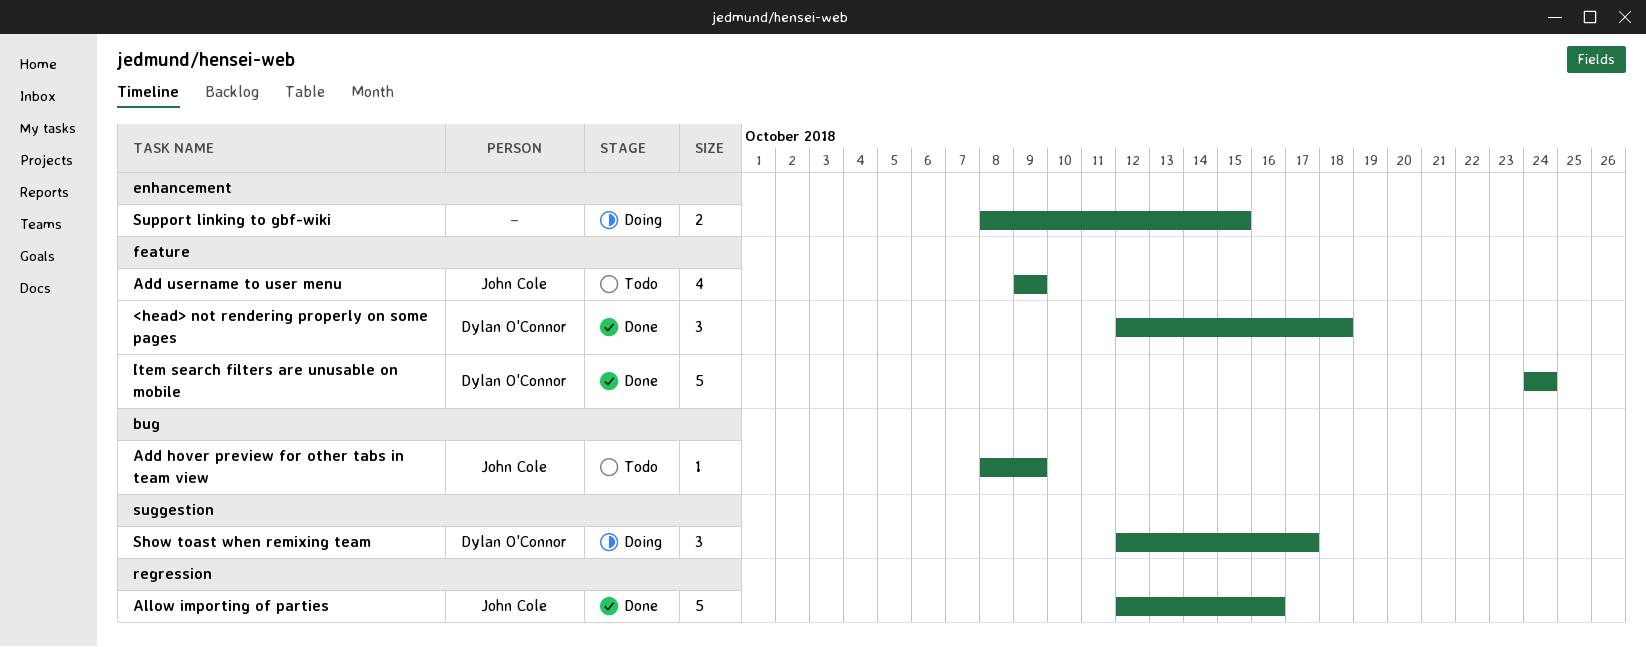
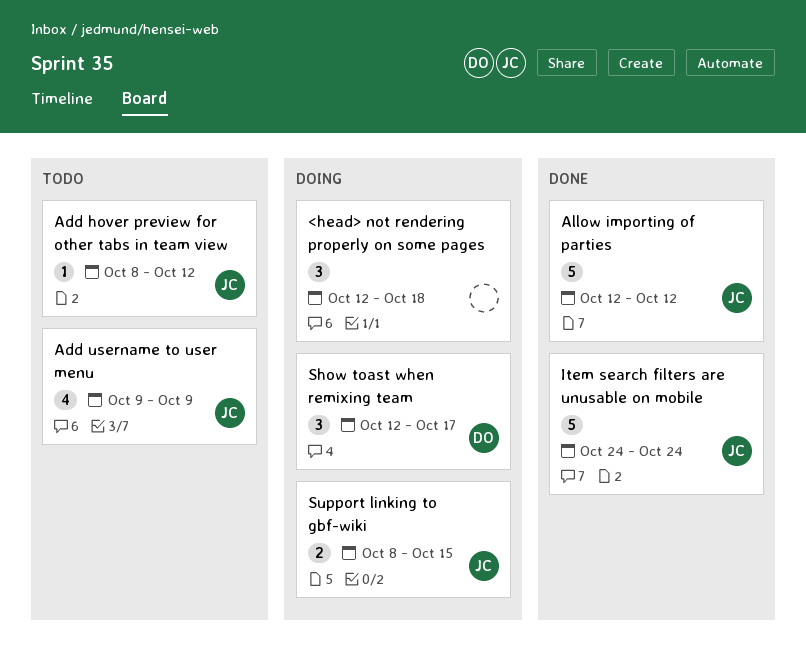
<head> not rendering properly on some pages, status: Done -> Doing
<head> not rendering properly on some pages, owner: Dylan O'Connor -> none
Add hover preview for other tabs in team view, due: Oct 9 -> Oct 12
Allow importing of parties, due: Oct 16 -> Oct 12
Item search filters are unusable on mobile, owner: Dylan O'Connor -> John Cole
Support linking to gbf-wiki, owner: none -> John Cole

